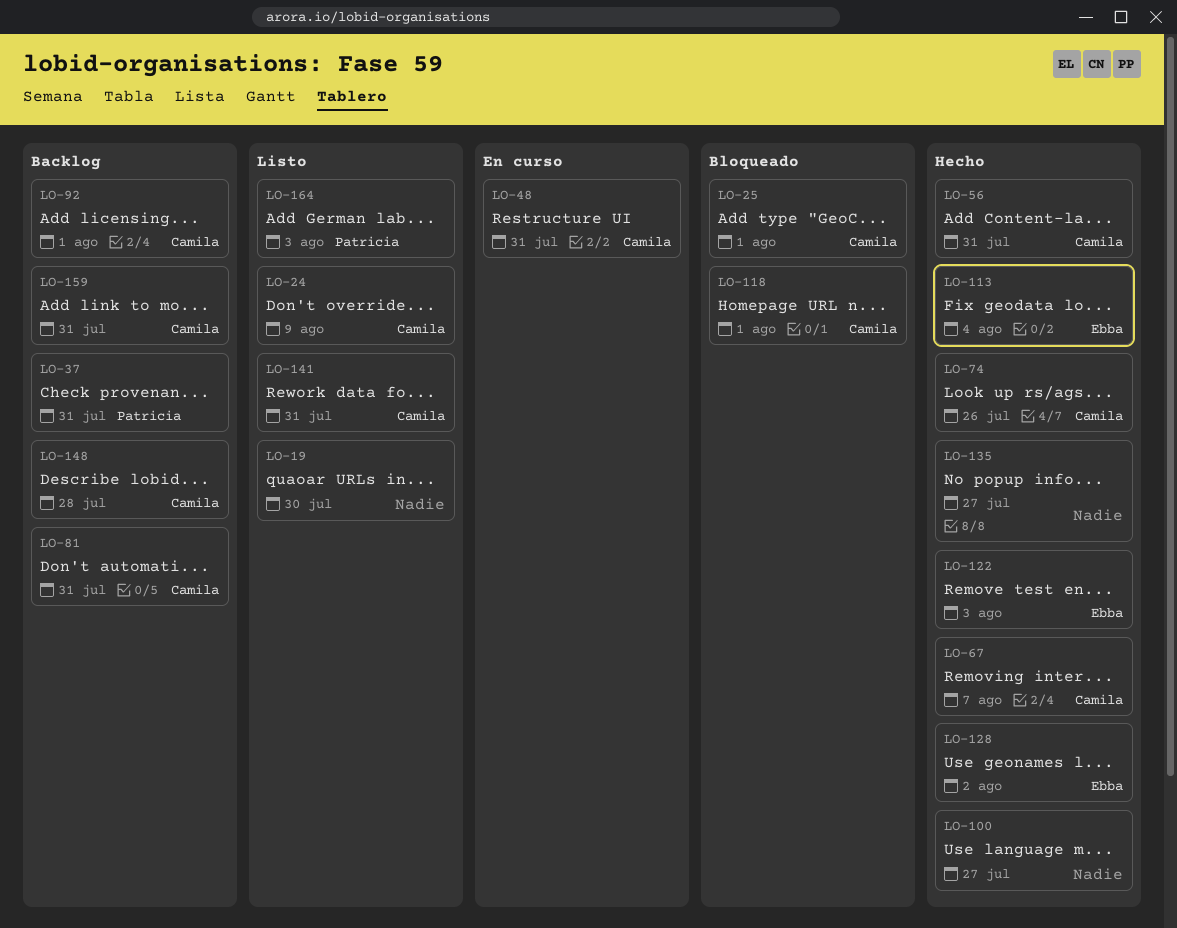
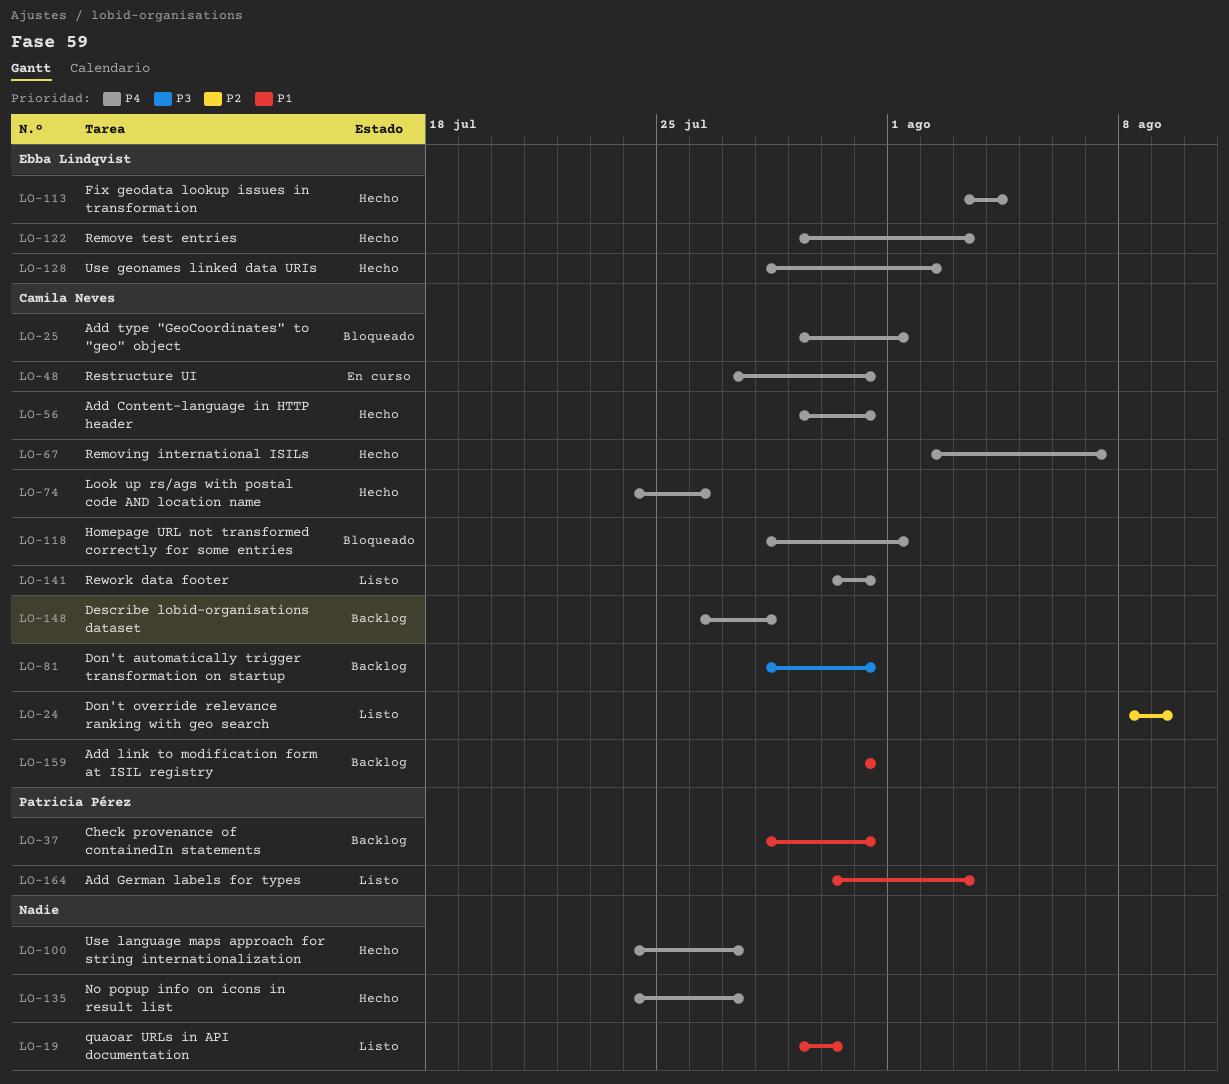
LO-92: present -> none

